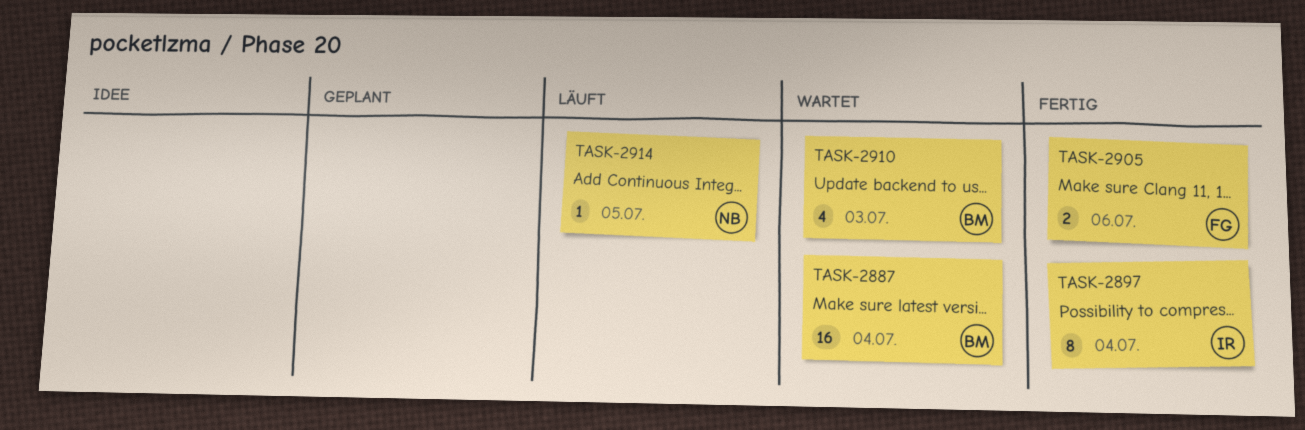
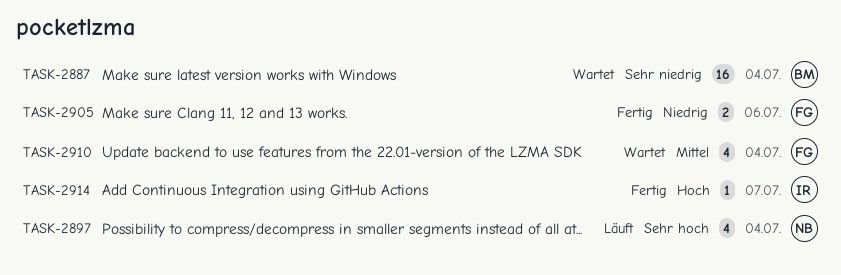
TASK-2897, status: Fertig -> Läuft
TASK-2897, owner: IR -> NB
TASK-2897, estimate: 8 -> 4
TASK-2910, owner: BM -> FG
TASK-2910, due: Jul 3 -> Jul 4
TASK-2914, status: Läuft -> Fertig
TASK-2914, owner: NB -> IR
TASK-2914, due: Jul 5 -> Jul 7

